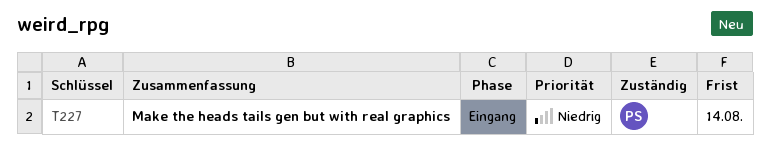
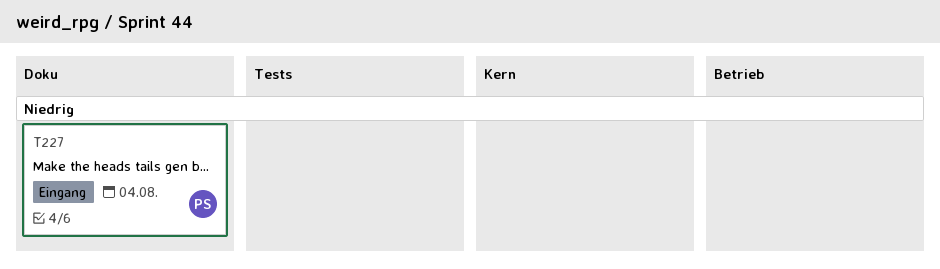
T227, due: Aug 14 -> Aug 4

